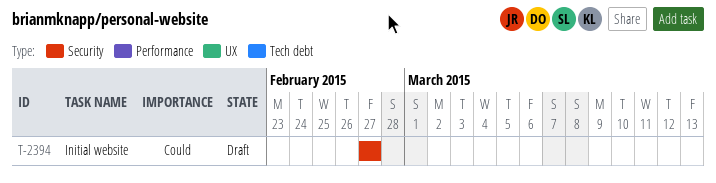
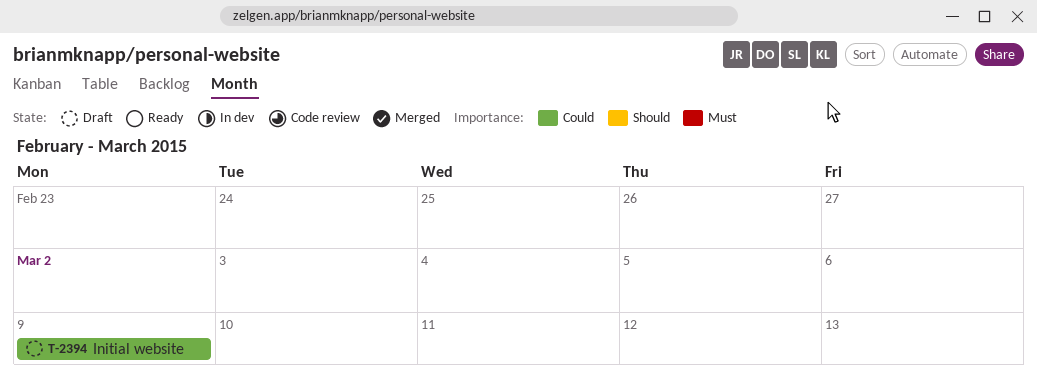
T-2394, start: Feb 27 -> Mar 9
T-2394, due: Feb 27 -> Mar 9

